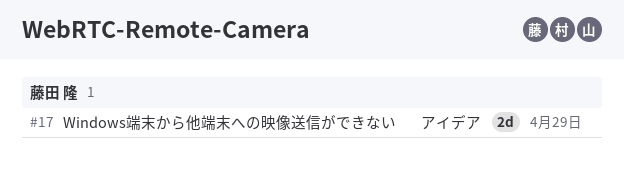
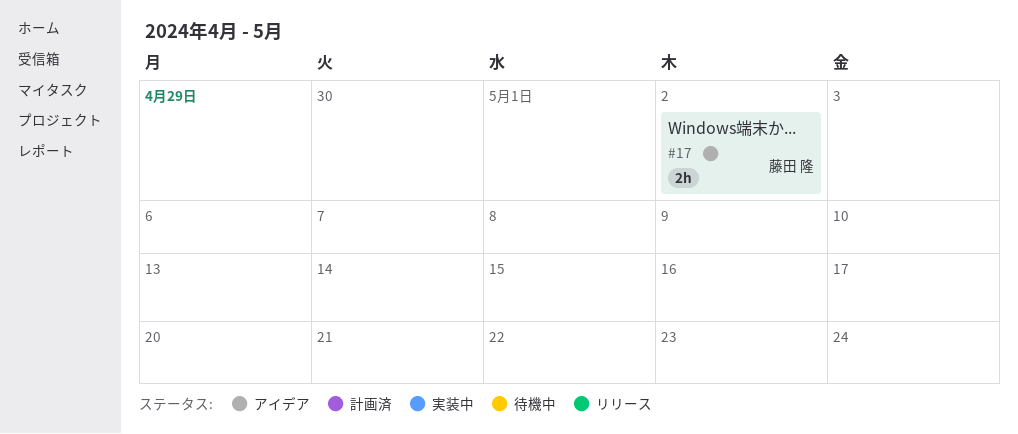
#17, estimate: 2d -> 2h
#17, due: Apr 29 -> May 2

